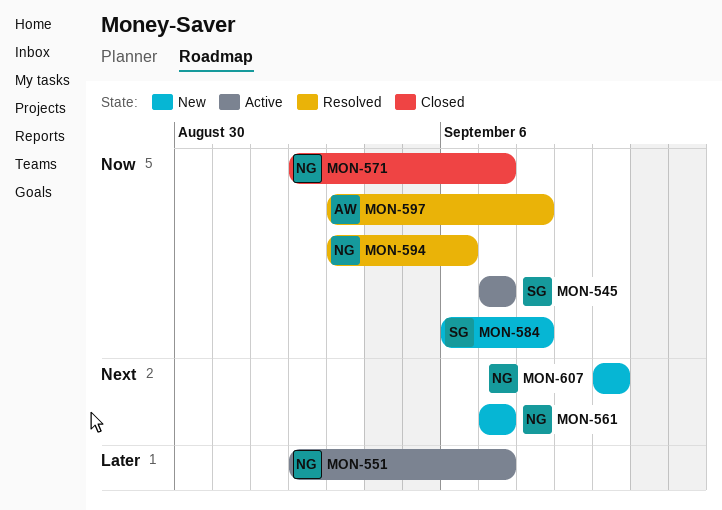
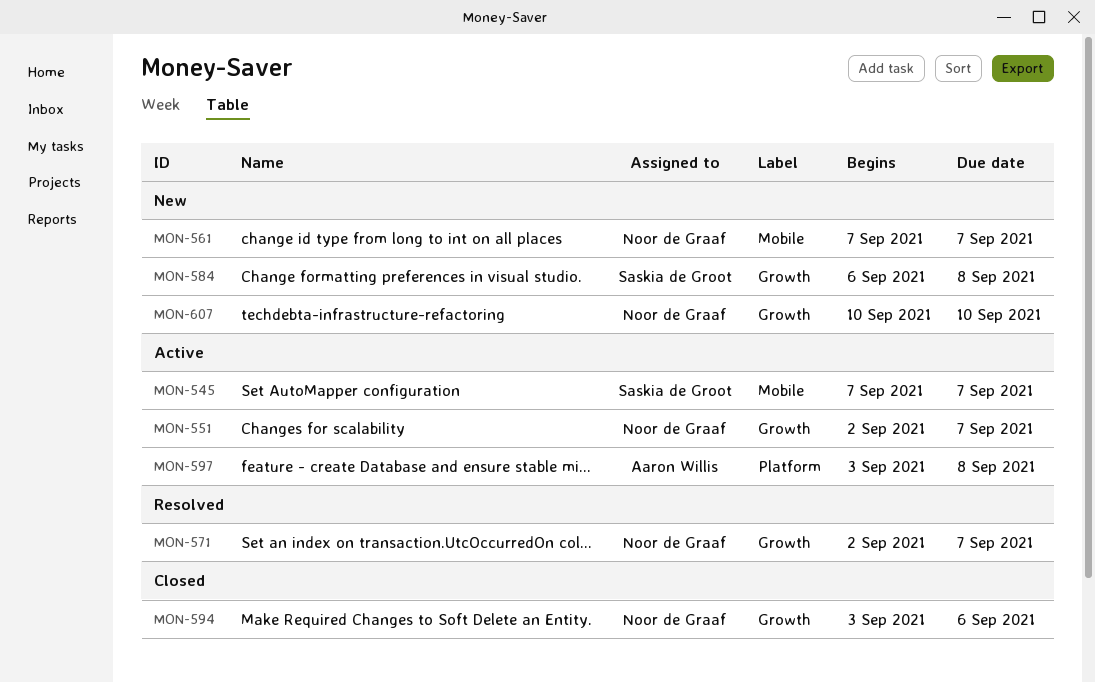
MON-571, status: Closed -> Resolved
MON-594, status: Resolved -> Closed
MON-597, status: Resolved -> Active

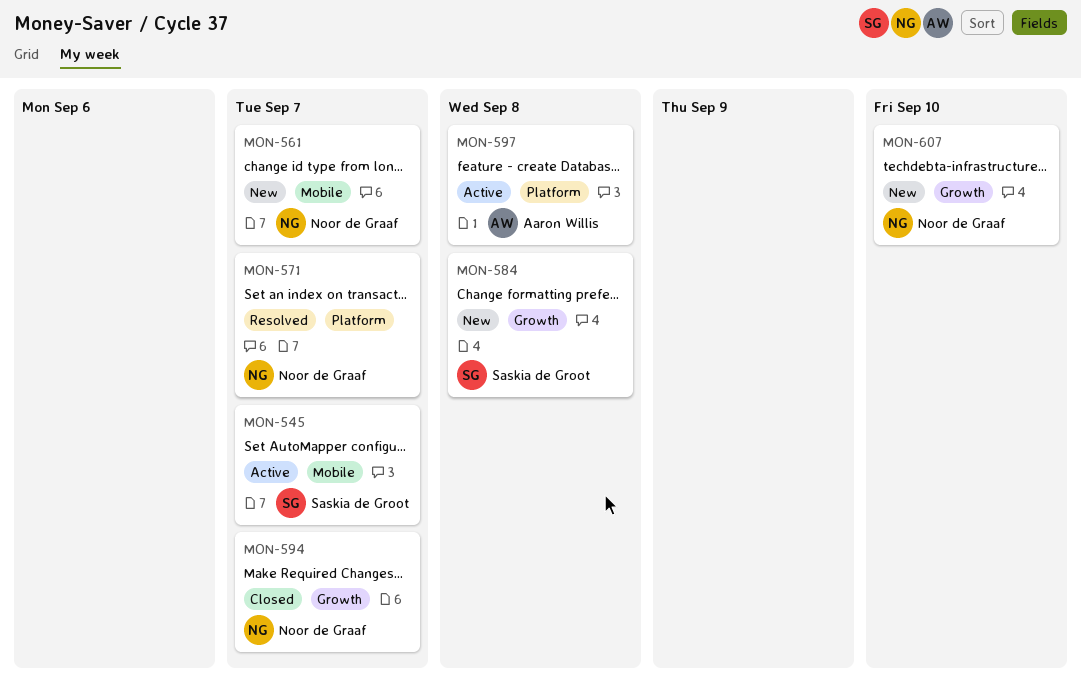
MON-551: present -> none
MON-571, label: Growth -> Platform
MON-594, due: Sep 6 -> Sep 7

